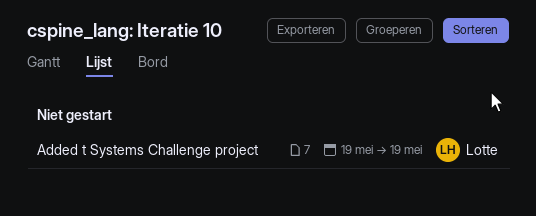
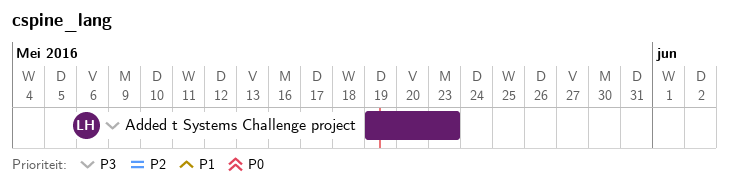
Added t Systems Challenge project, due: May 19 -> May 23

